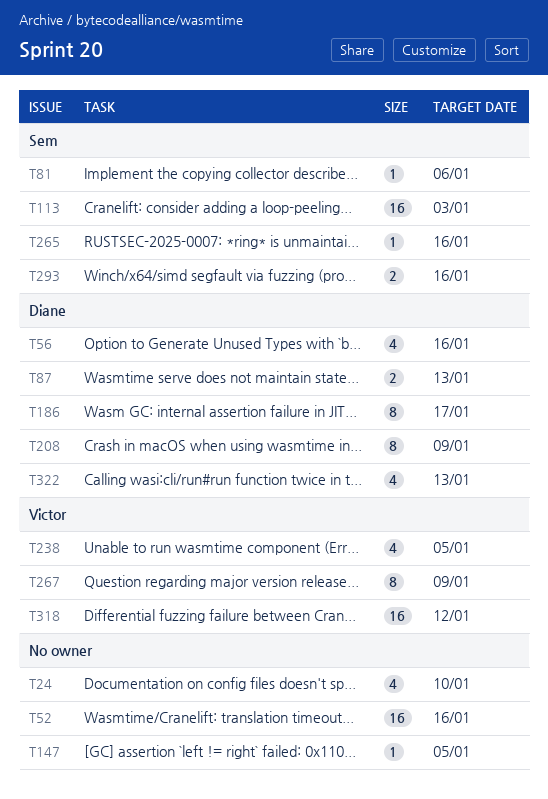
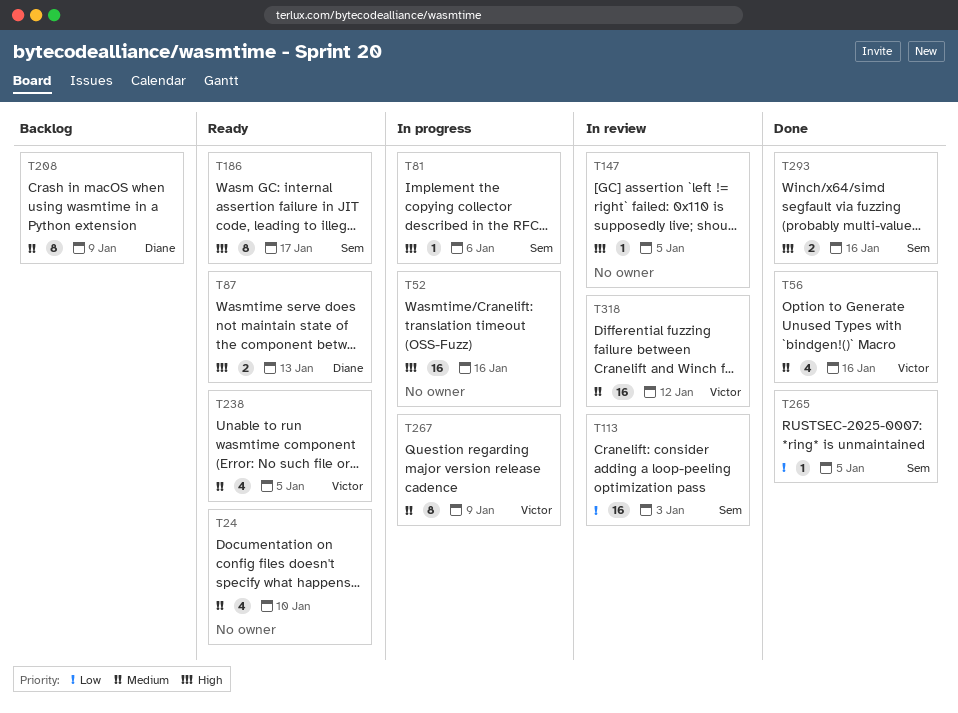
T56, owner: Diane -> Victor
T186, owner: Diane -> Sem
T265, due: Jan 16 -> Jan 5
T322: present -> none

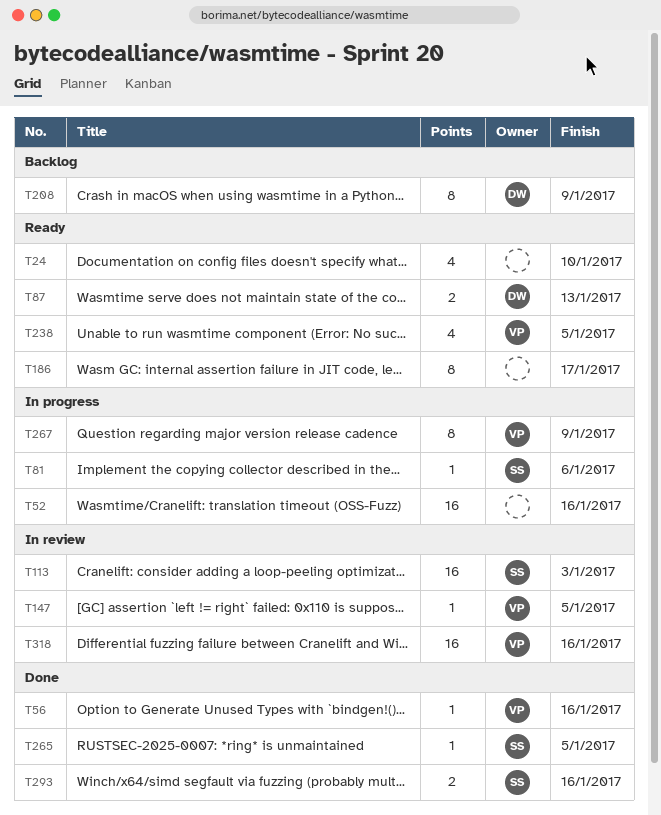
T56, estimate: 4 -> 1
T147, owner: none -> Victor
T186, owner: Sem -> none
T318, due: Jan 12 -> Jan 16

